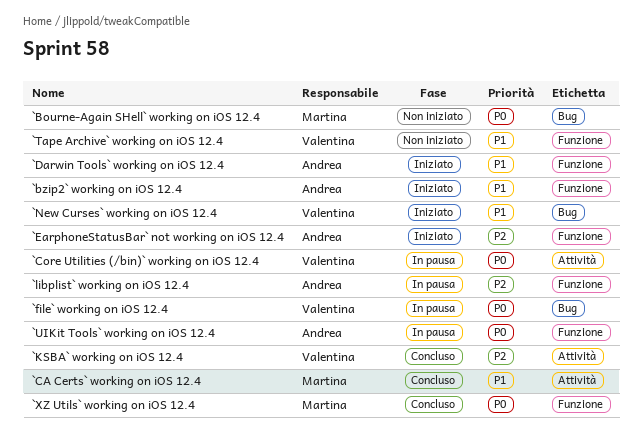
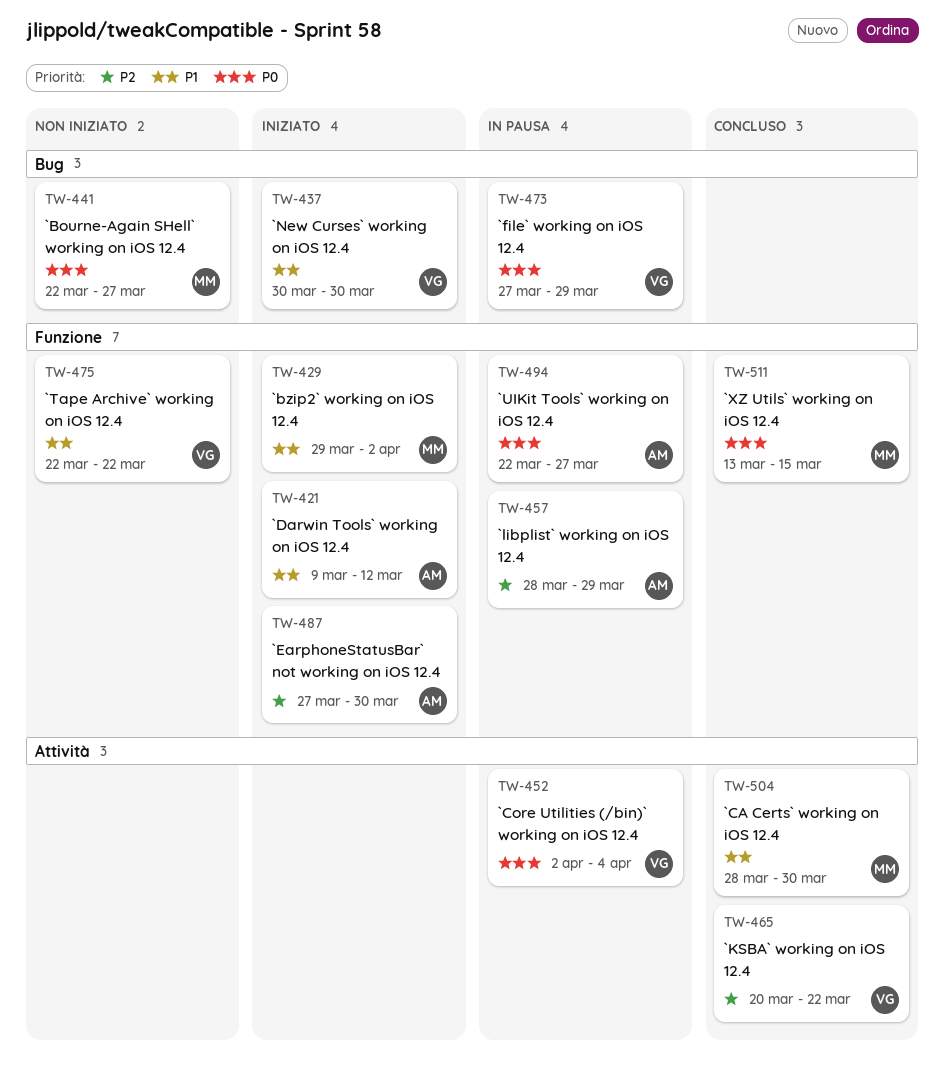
`bzip2` working on iOS 12.4, owner: Andrea -> Martina

